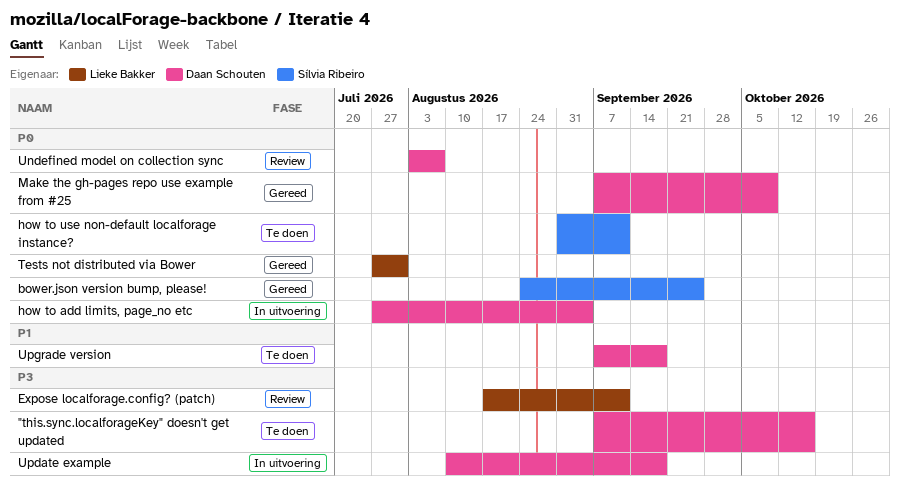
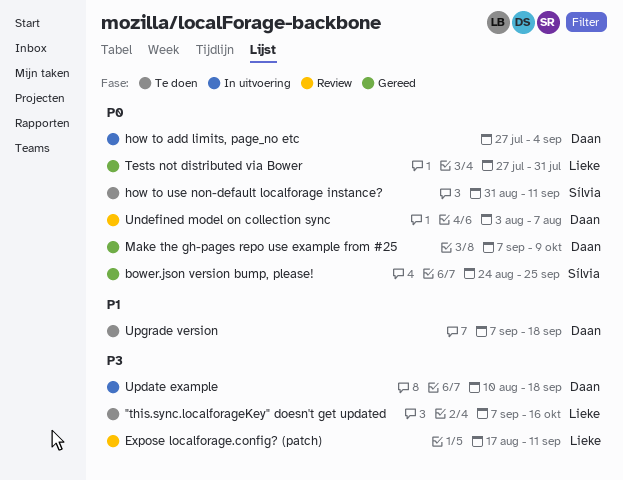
"this.sync.localforageKey" doesn't get updated, owner: Daan Schouten -> Lieke Bakker

